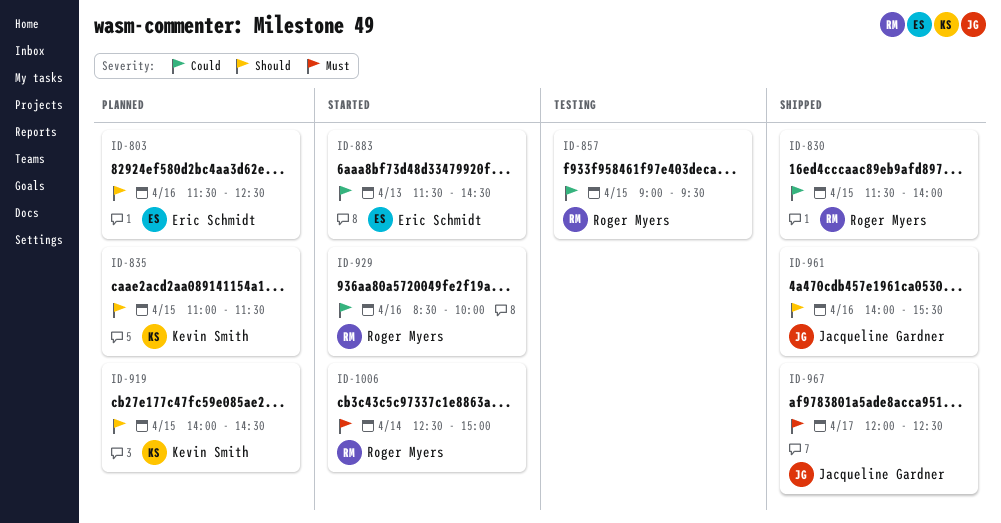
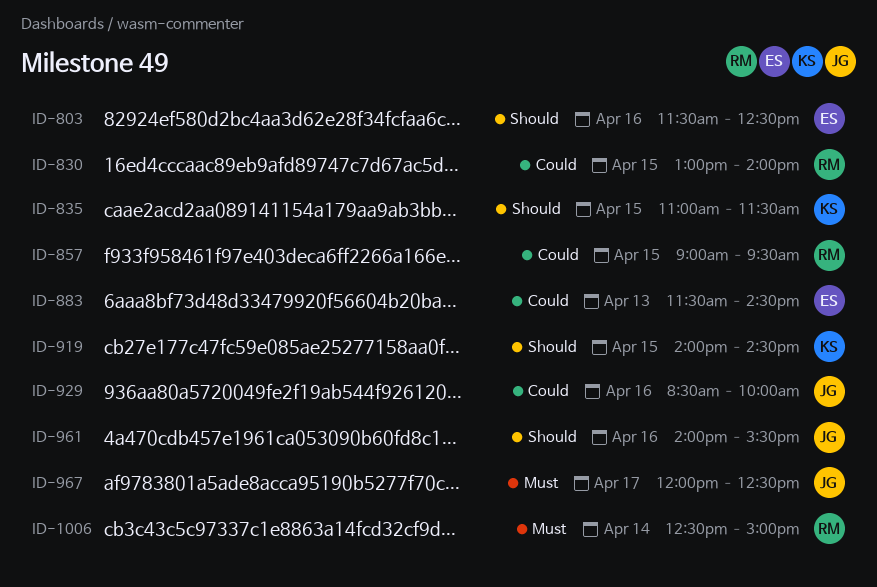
ID-830, begins: 11:30 -> 13:00
ID-929, owner: Roger Myers -> Jacqueline Gardner

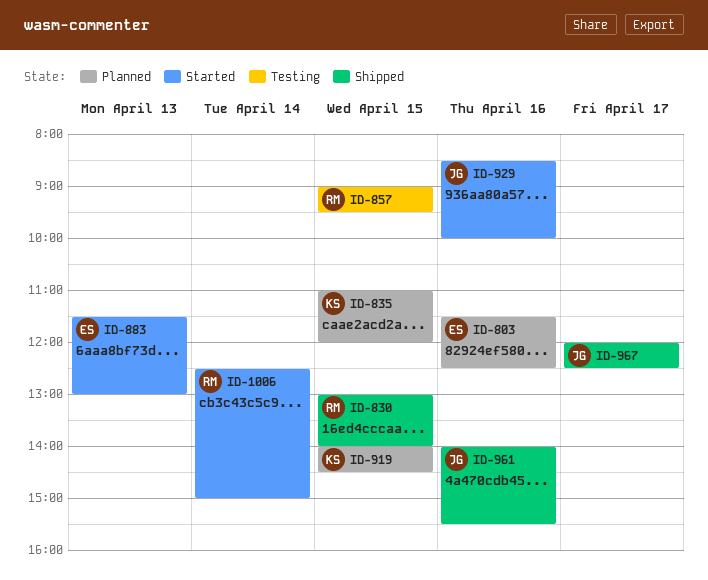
ID-835, ends: 11:30 -> 12:00
ID-883, ends: 14:30 -> 13:00

